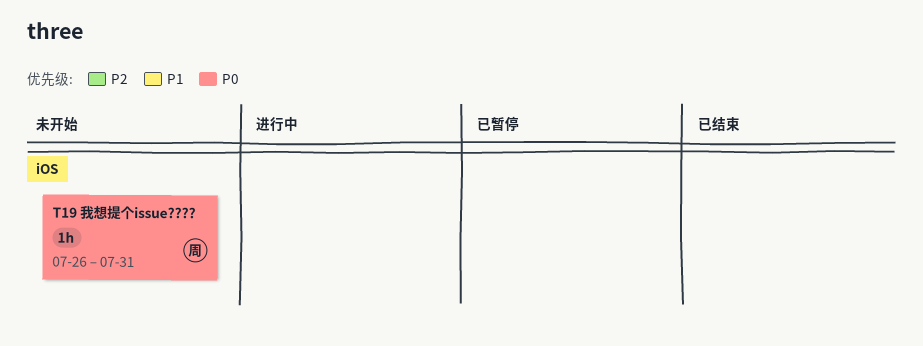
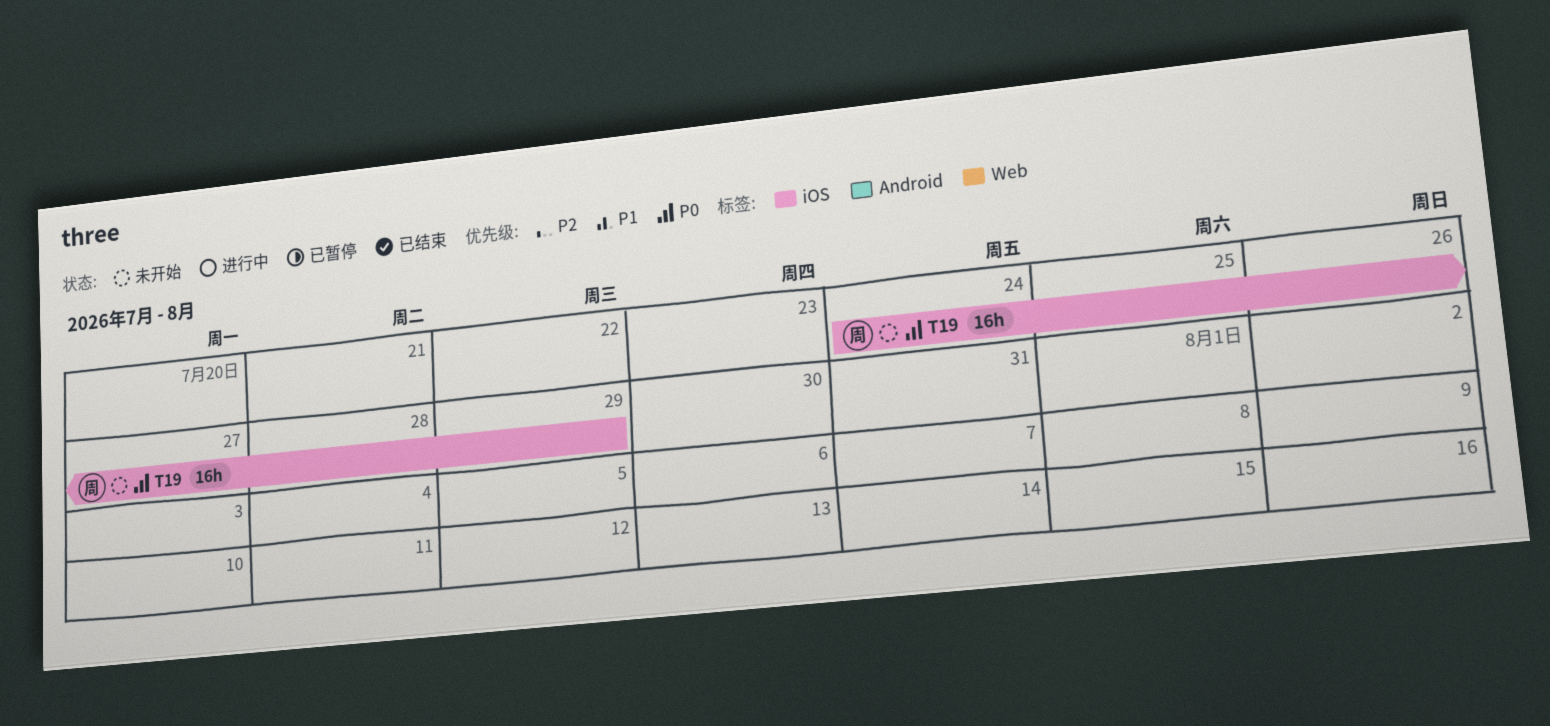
T19, estimate: 1h -> 16h
T19, start: Jul 26 -> Jul 24
T19, due: Jul 31 -> Jul 29

